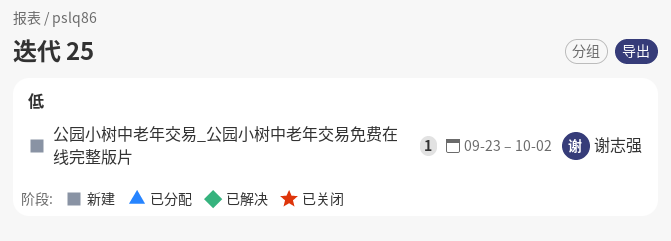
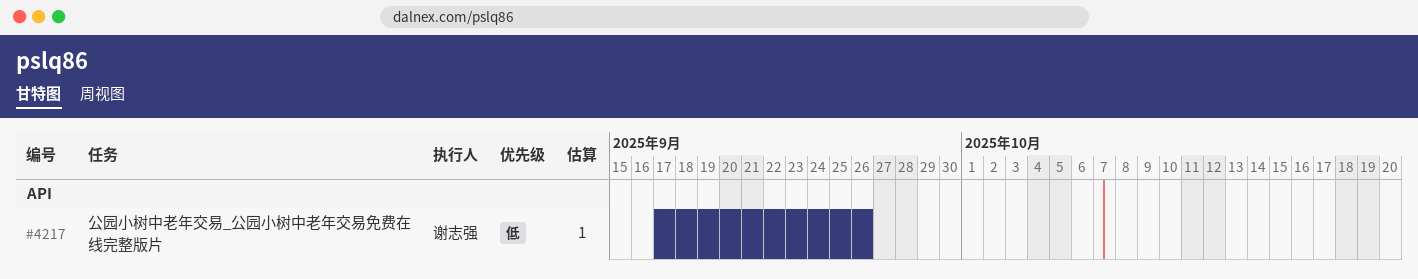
公园小树中老年交易_公园小树中老年交易免费在线完整版片, start: Sep 23 -> Sep 17
公园小树中老年交易_公园小树中老年交易免费在线完整版片, due: Oct 2 -> Sep 26

